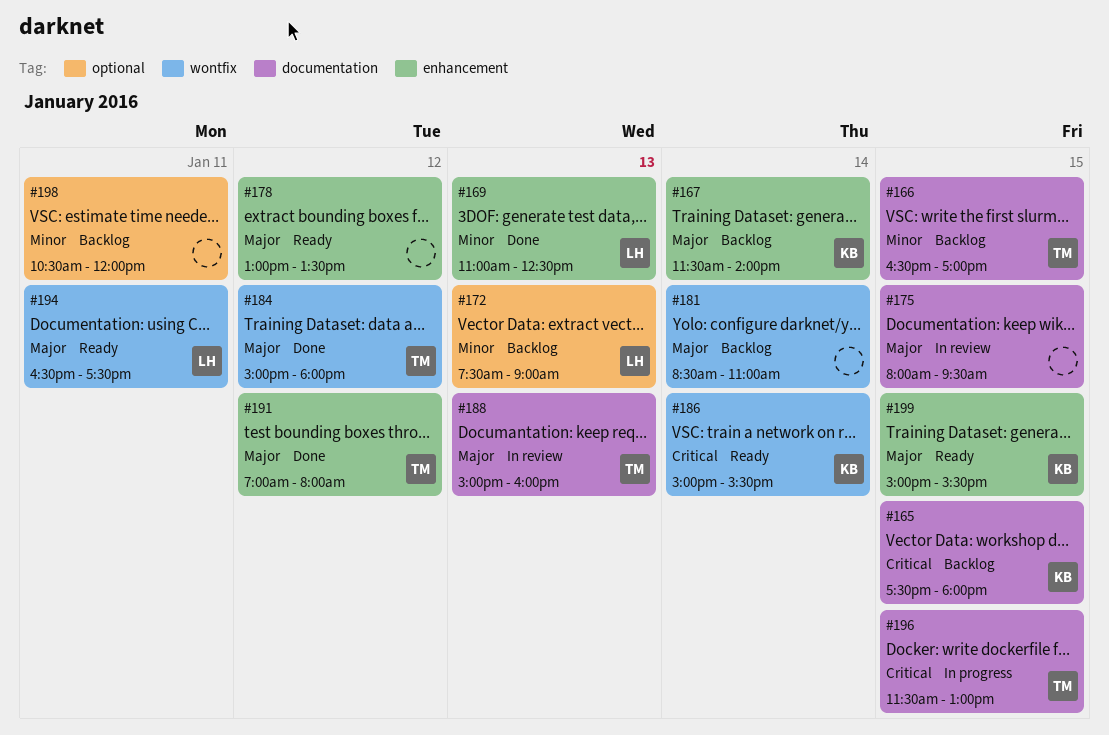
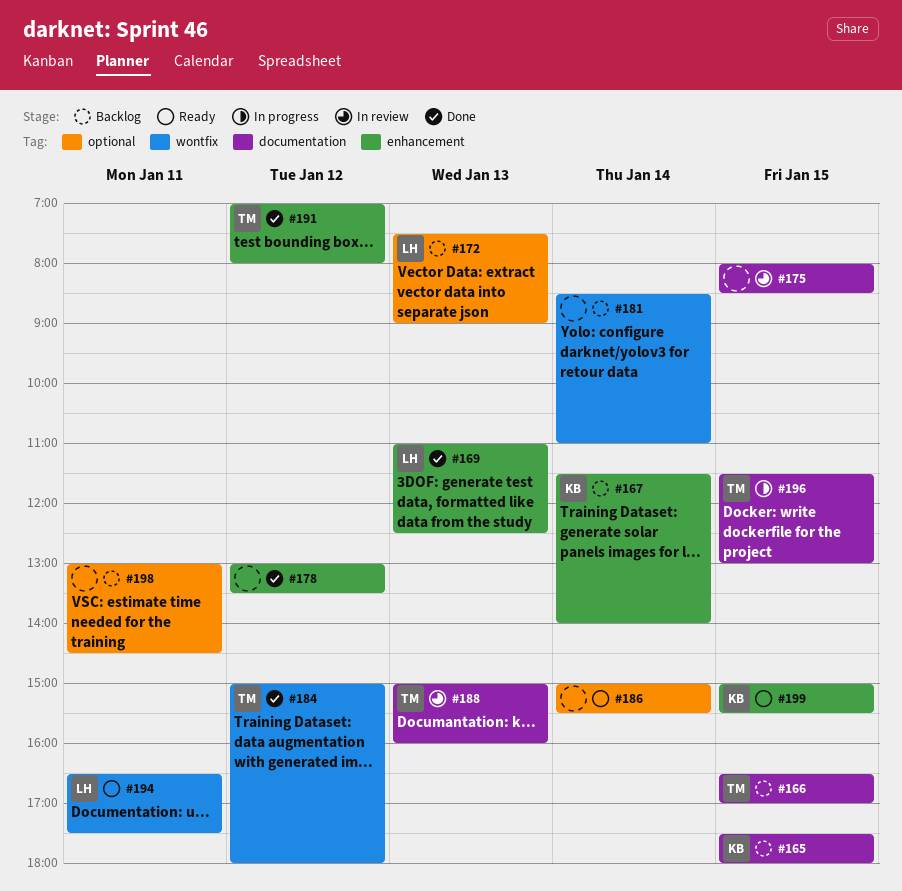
#175, ends: 09:30 -> 08:30
#178, status: Ready -> Done
#186, owner: KB -> none
#186, label: wontfix -> optional
#198, begins: 10:30 -> 13:00
#198, ends: 12:00 -> 14:30

